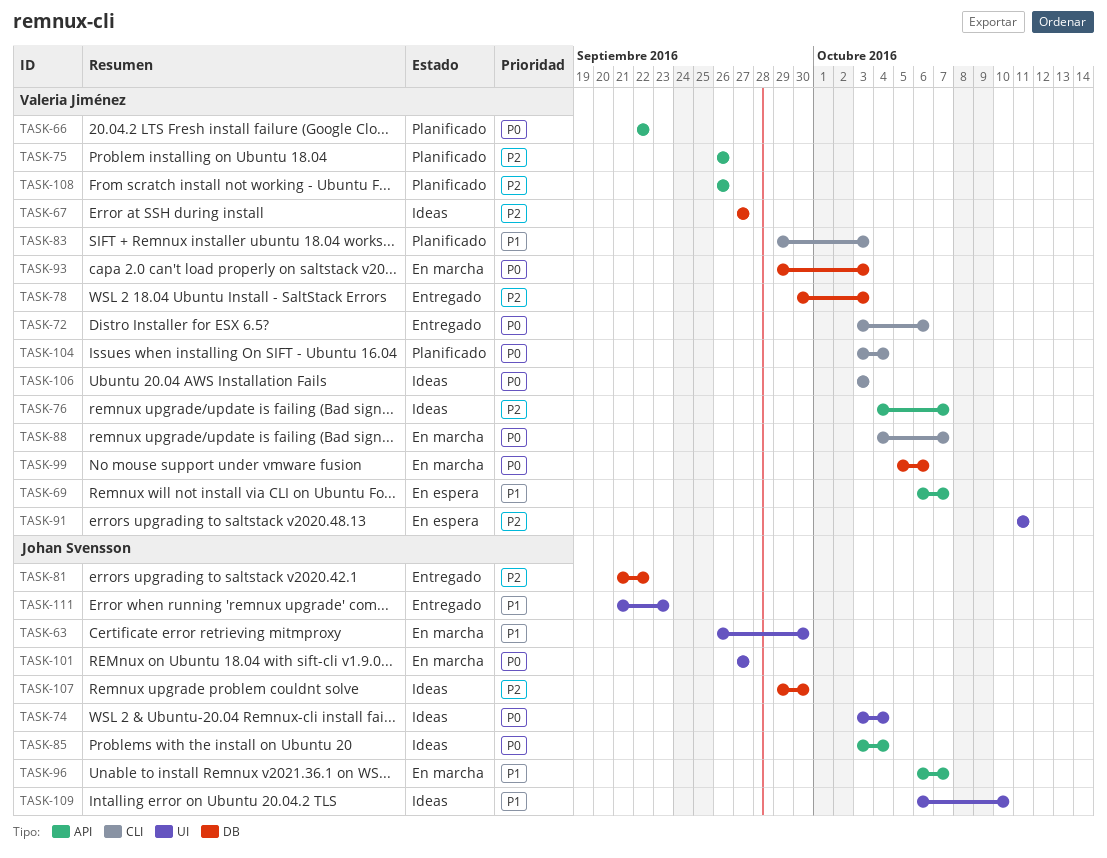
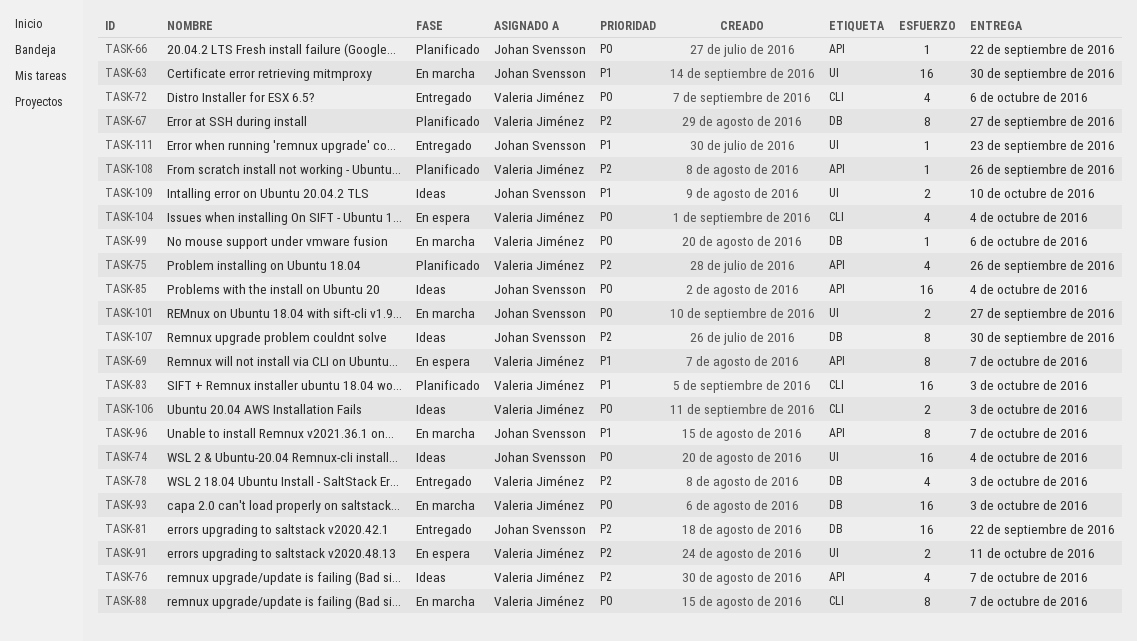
TASK-66, owner: Valeria Jiménez -> Johan Svensson
TASK-67, status: Ideas -> Planificado
TASK-104, status: Planificado -> En espera

